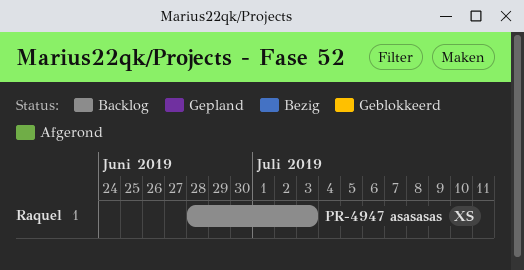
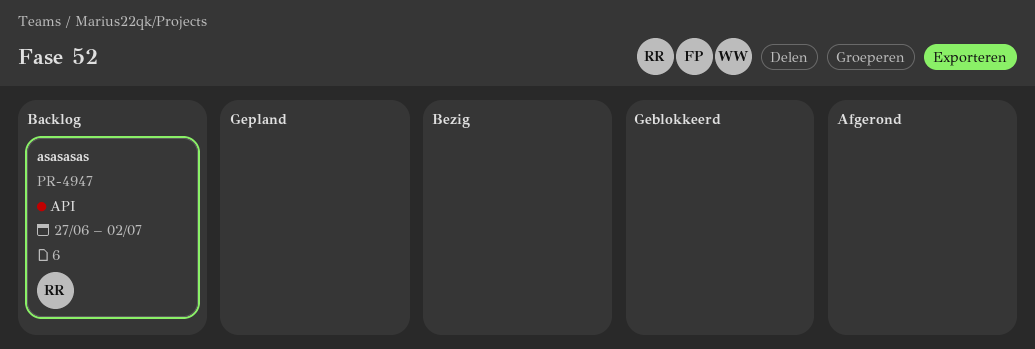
PR-4947, start: Jun 28 -> Jun 27
PR-4947, due: Jul 3 -> Jul 2

